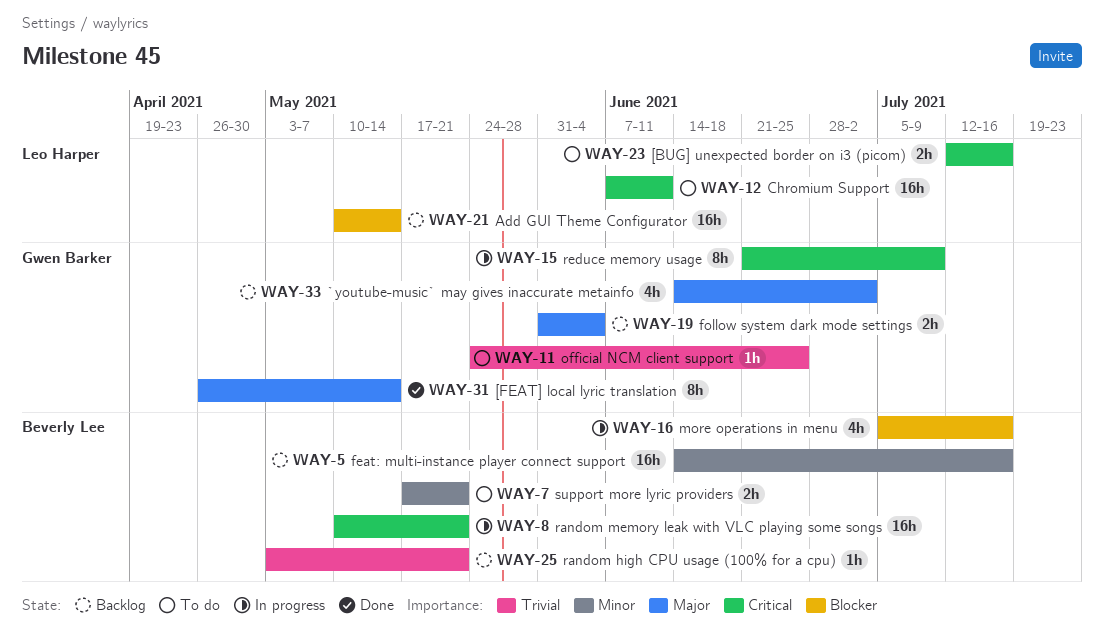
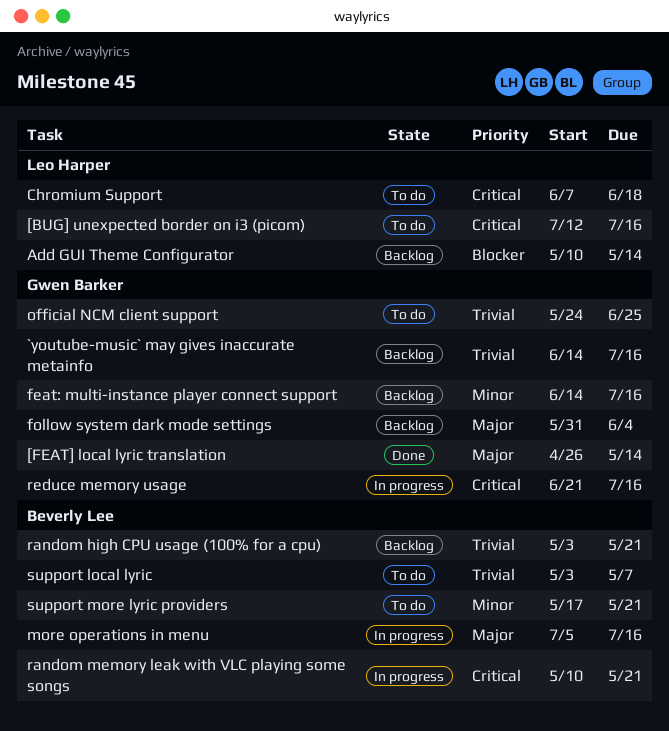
`youtube-music` may gives inaccurate metainfo, priority: Major -> Trivial
`youtube-music` may gives inaccurate metainfo, due: Jul 2 -> Jul 16
Chromium Support, due: Jun 11 -> Jun 18
feat: multi-instance player connect support, owner: Beverly Lee -> Gwen Barker
more operations in menu, priority: Blocker -> Major
reduce memory usage, due: Jul 9 -> Jul 16
support local lyric: none -> present

